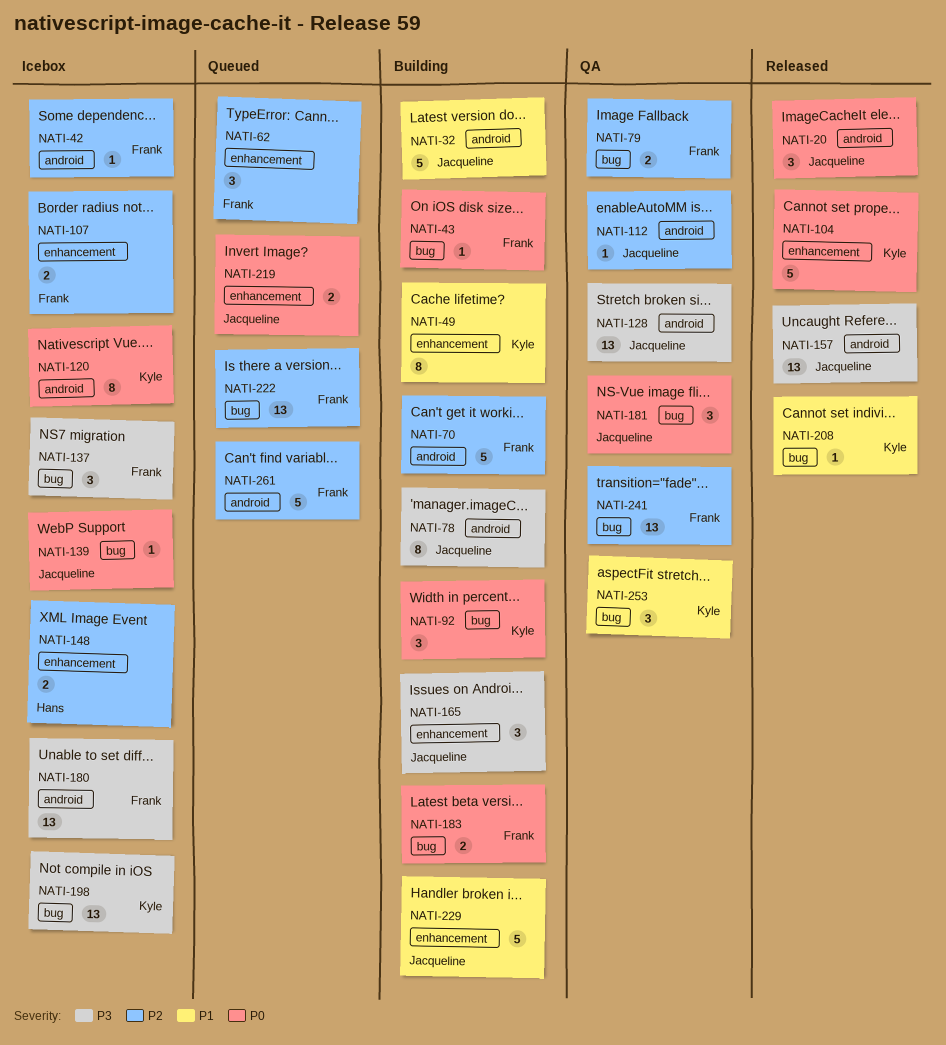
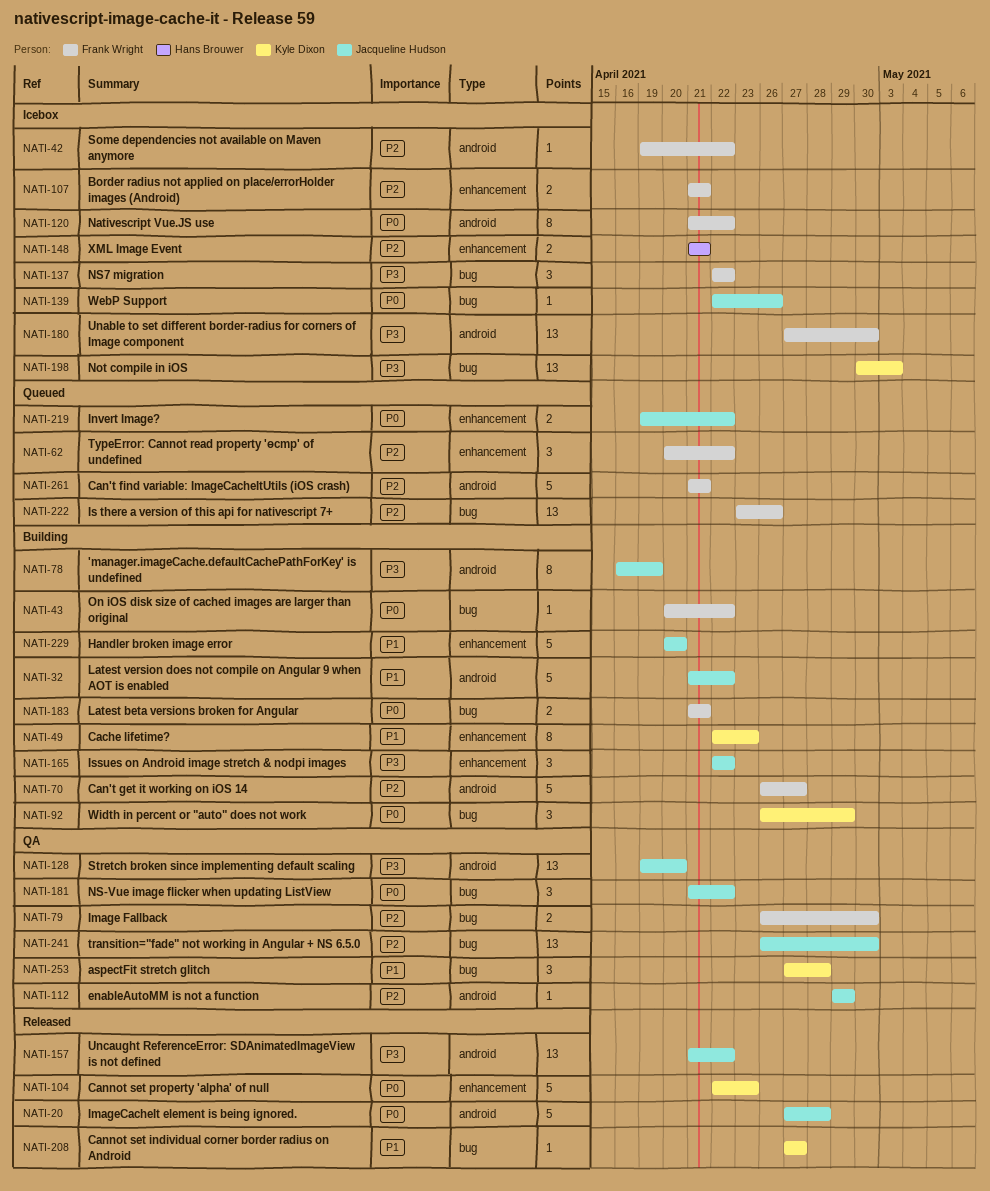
NATI-20, estimate: 3 -> 5
NATI-120, owner: Kyle Dixon -> Frank Wright
NATI-241, owner: Frank Wright -> Jacqueline Hudson

